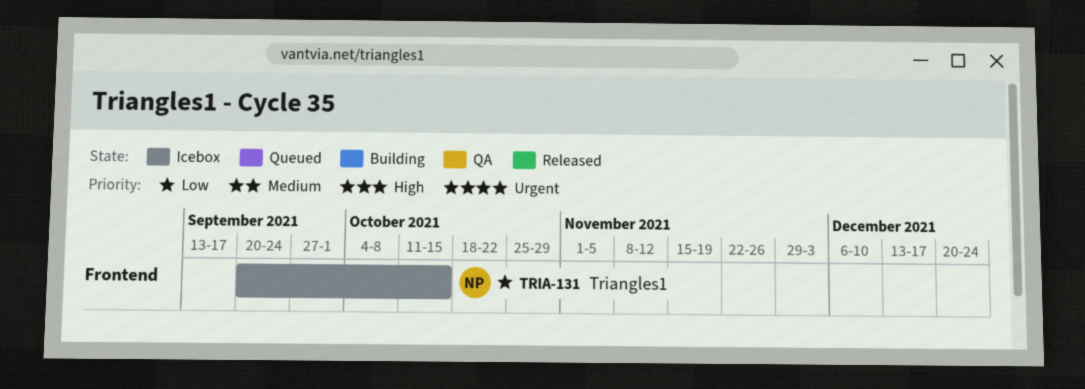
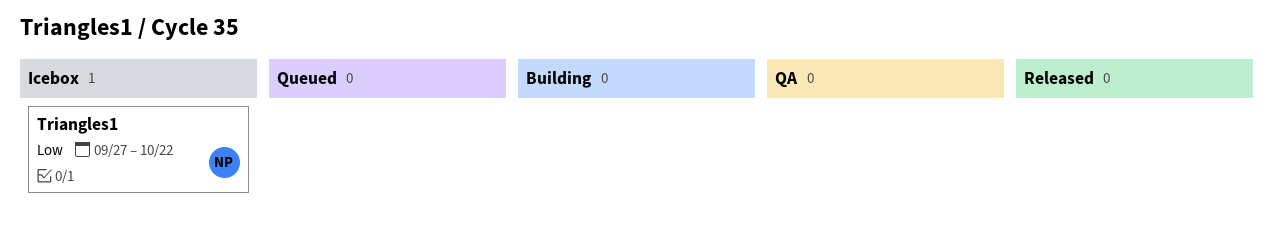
Triangles1, start: Sep 20 -> Sep 27
Triangles1, due: Oct 15 -> Oct 22

